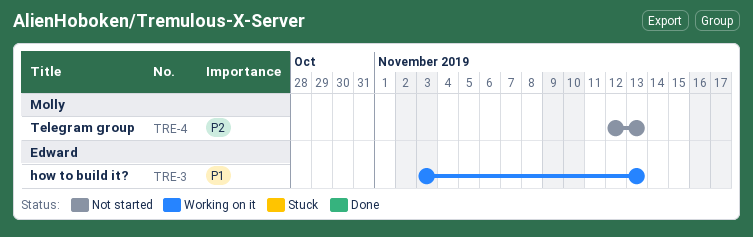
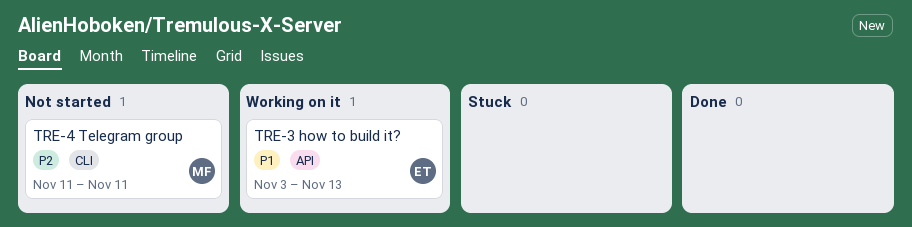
TRE-4, start: Nov 12 -> Nov 11
TRE-4, due: Nov 13 -> Nov 11

